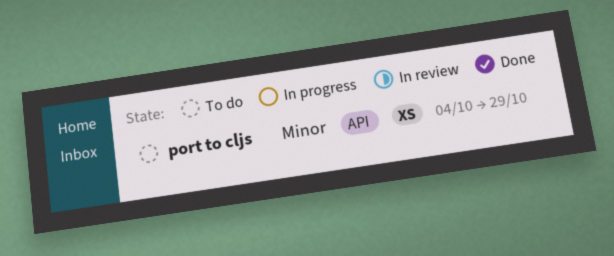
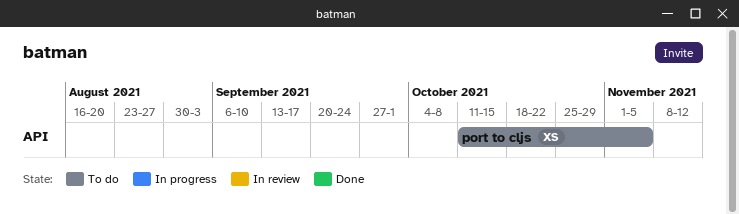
port to cljs, start: Oct 4 -> Oct 11
port to cljs, due: Oct 29 -> Nov 5

